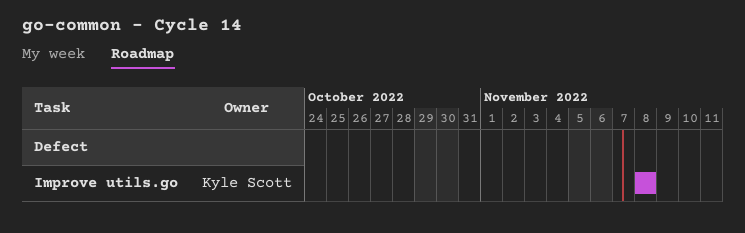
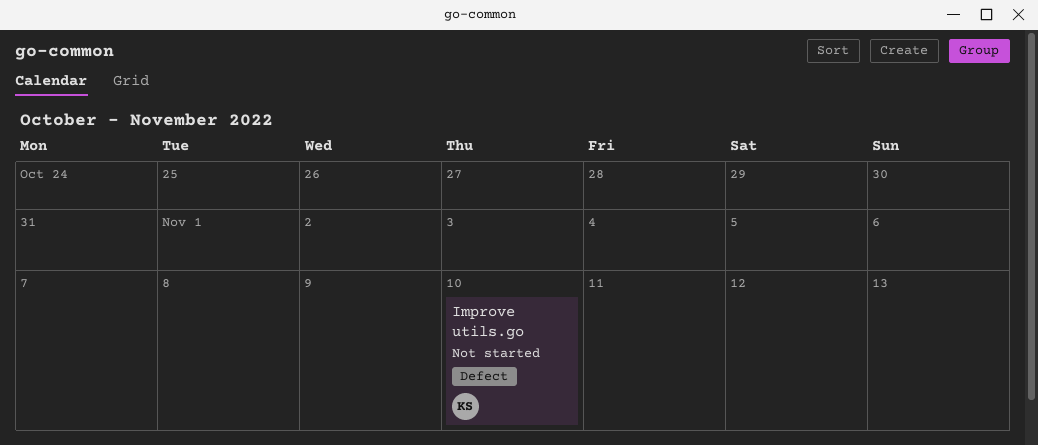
Improve utils.go, due: Nov 8 -> Nov 10

